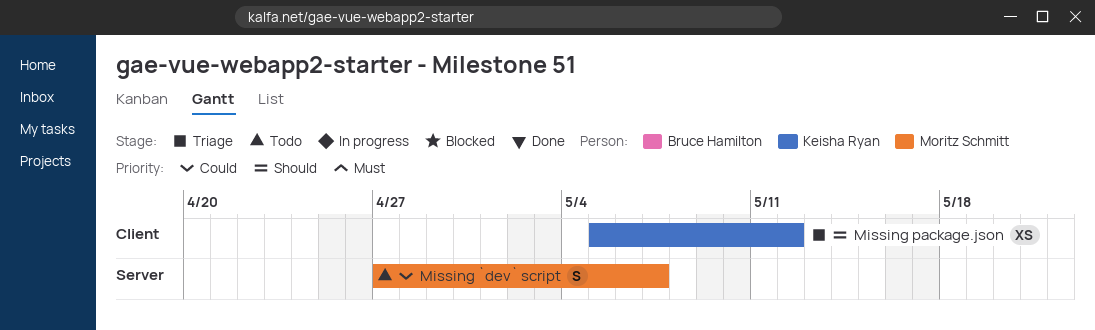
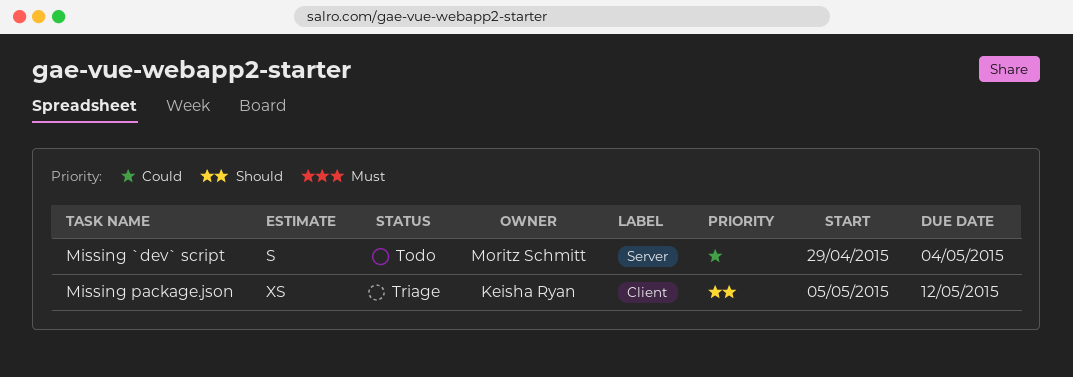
Missing `dev` script, start: Apr 27 -> Apr 29
Missing `dev` script, due: May 7 -> May 4

